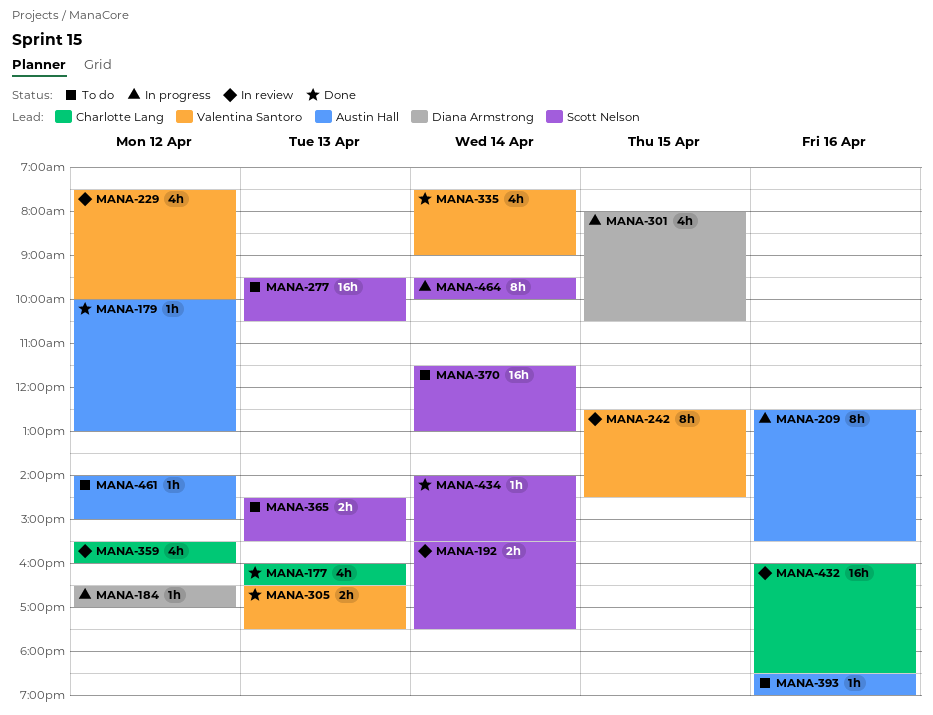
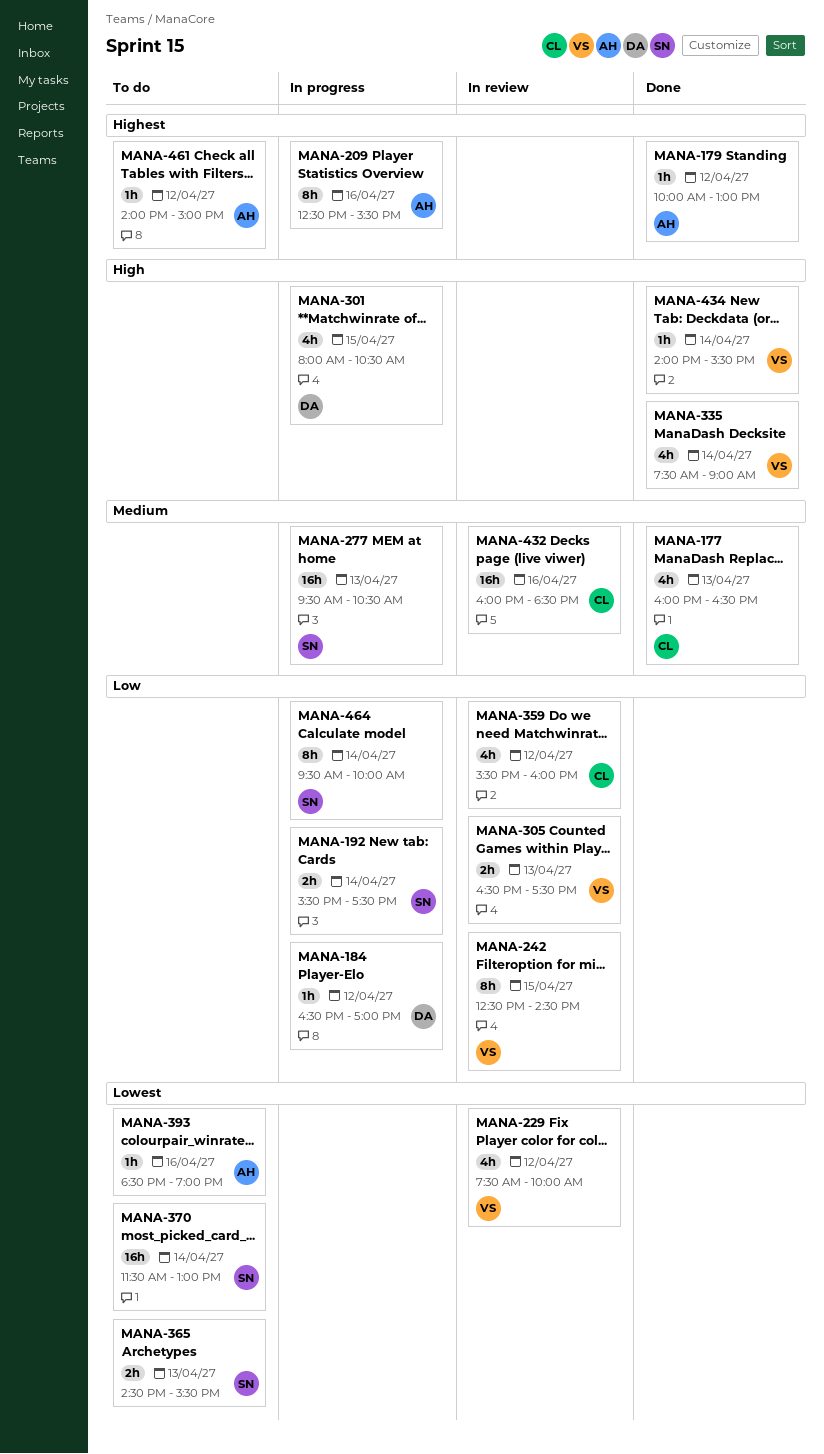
MANA-192, status: In review -> In progress
MANA-277, status: To do -> In progress
MANA-305, status: Done -> In review
MANA-434, owner: Scott Nelson -> Valentina Santoro

